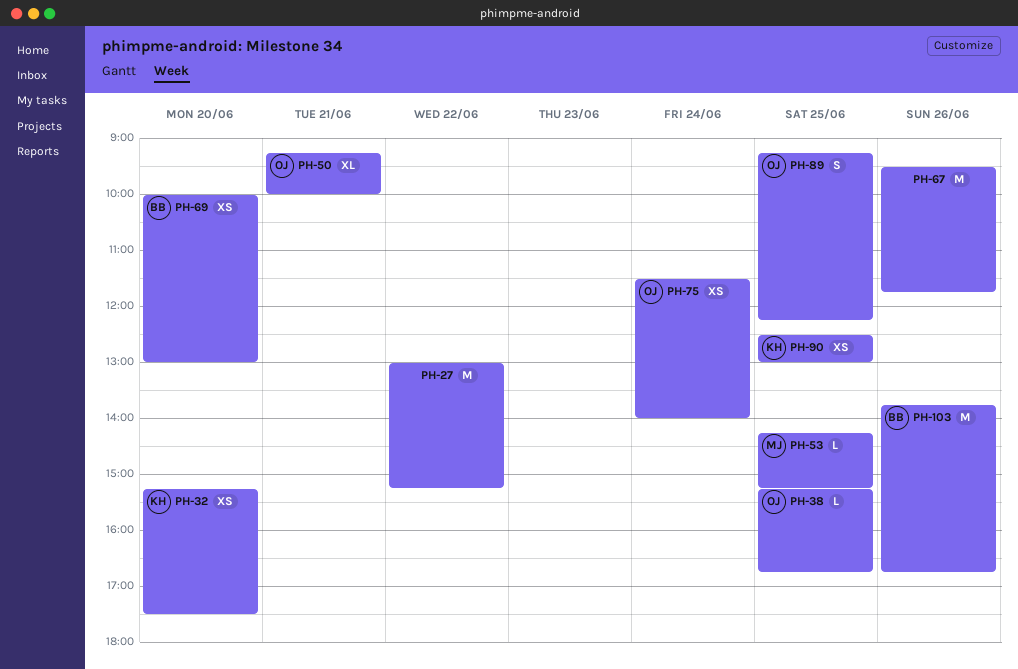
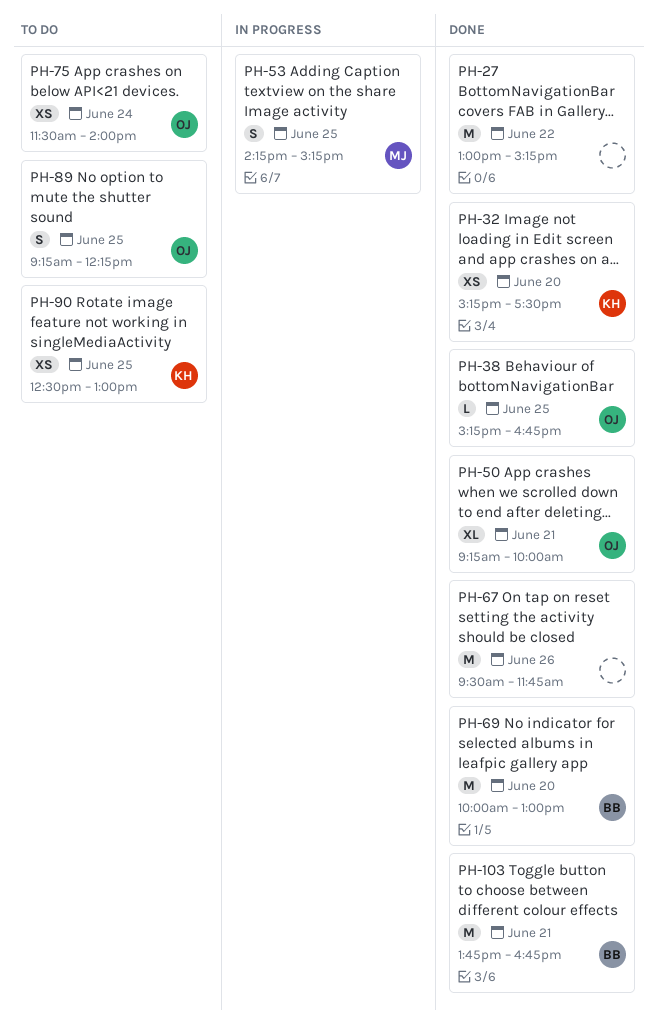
PH-53, estimate: L -> S
PH-69, estimate: XS -> M
PH-103, day: Jun 26 -> Jun 21

